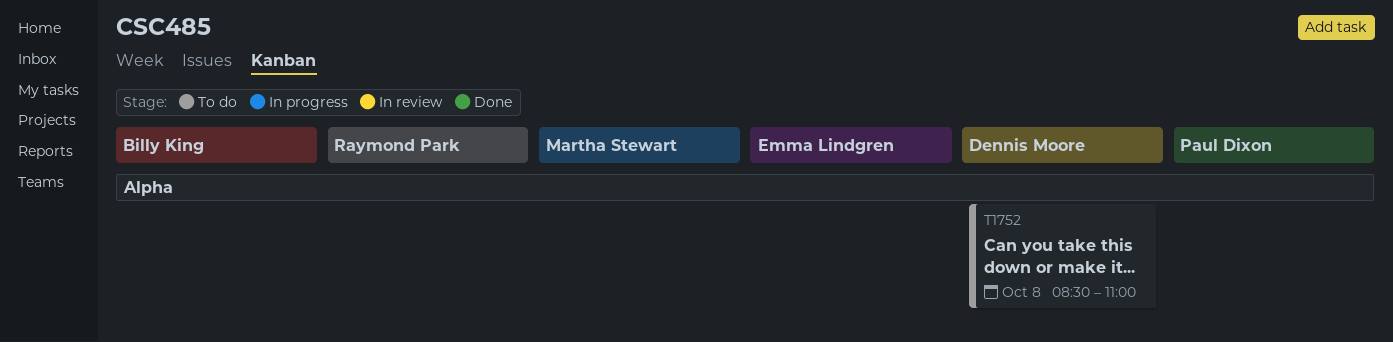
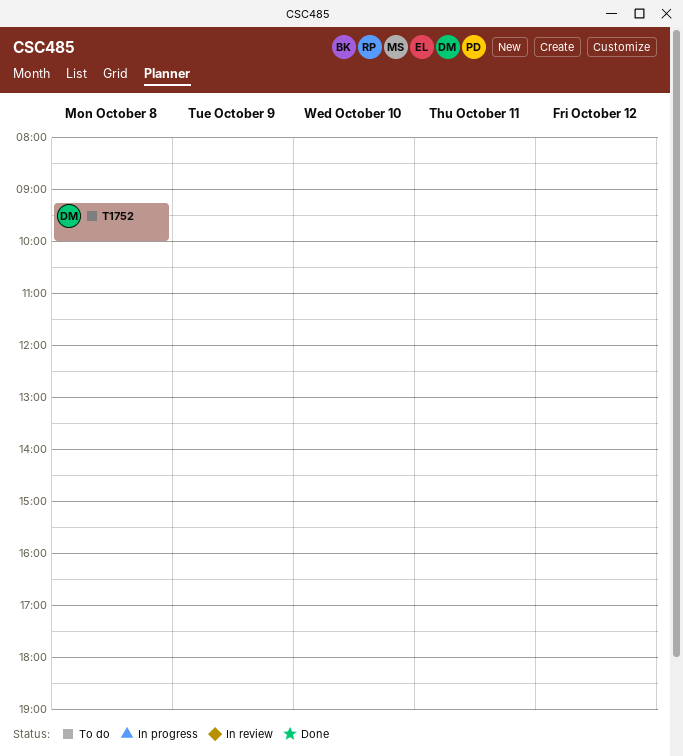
T1752, begins: 08:30 -> 09:15
T1752, ends: 11:00 -> 10:00

